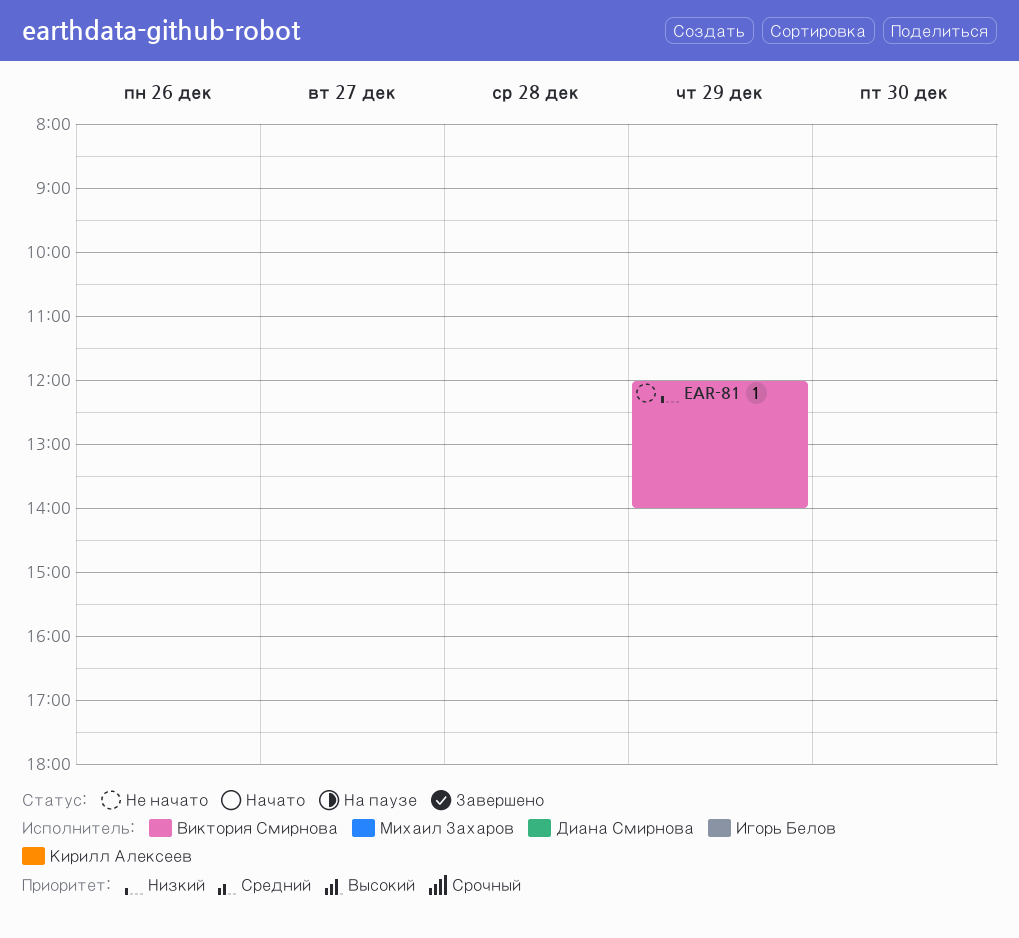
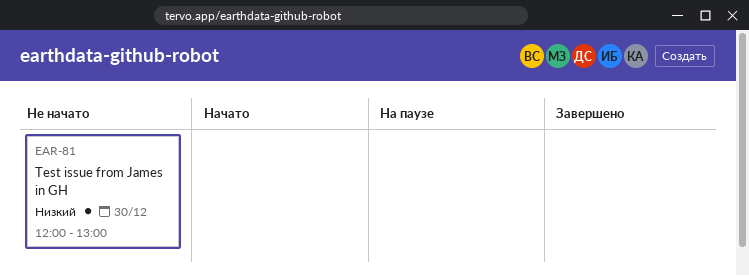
EAR-81, day: Dec 29 -> Dec 30
EAR-81, ends: 14:00 -> 13:00

